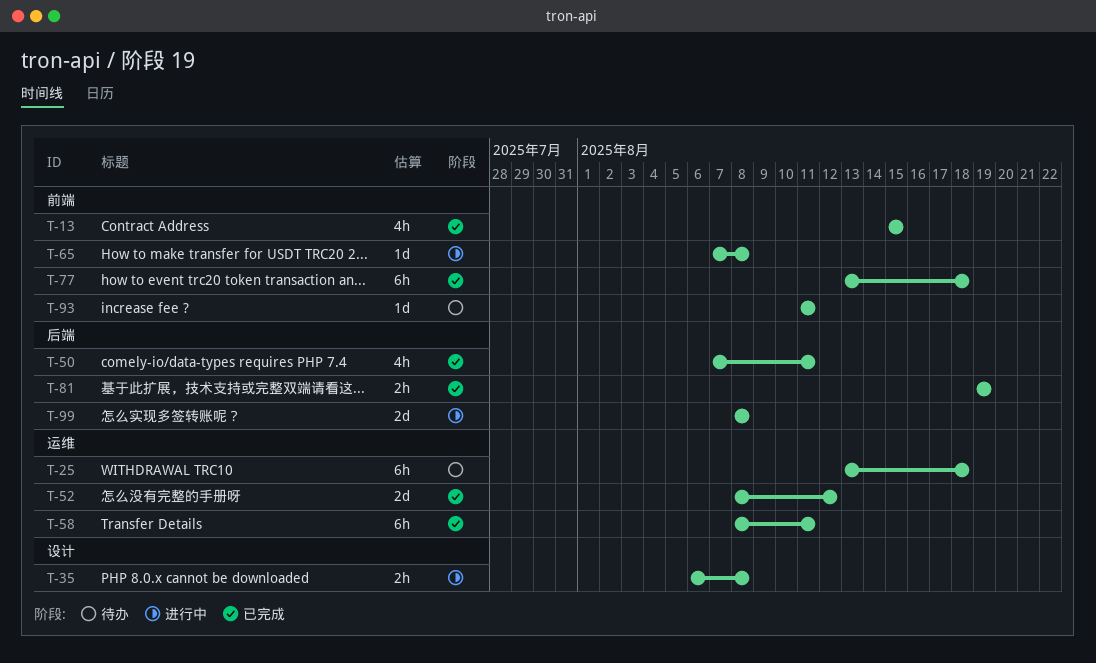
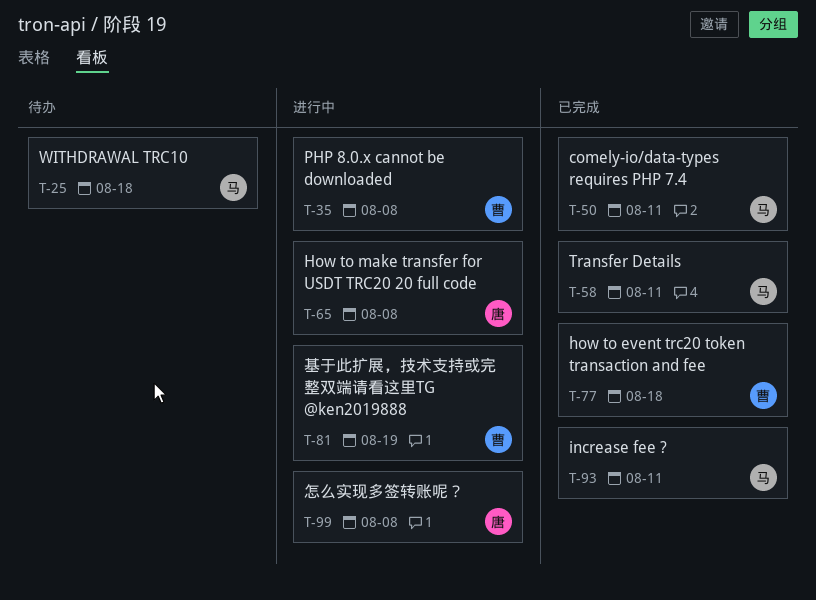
T-13: present -> none
T-52: present -> none
T-81, status: 已完成 -> 进行中
T-93, status: 待办 -> 已完成

